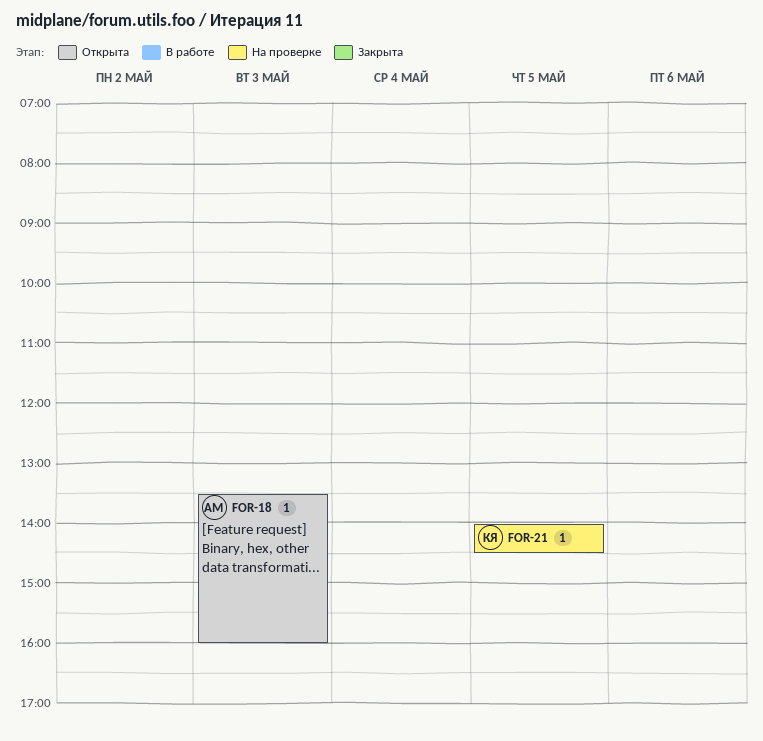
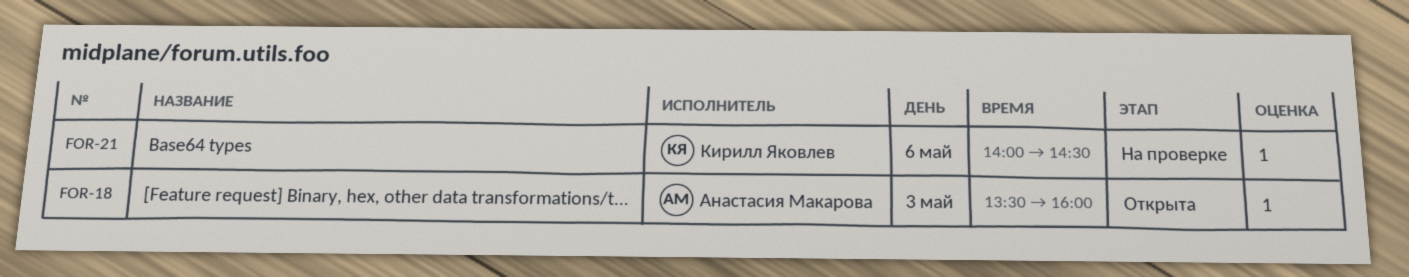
FOR-21, day: May 5 -> May 6

